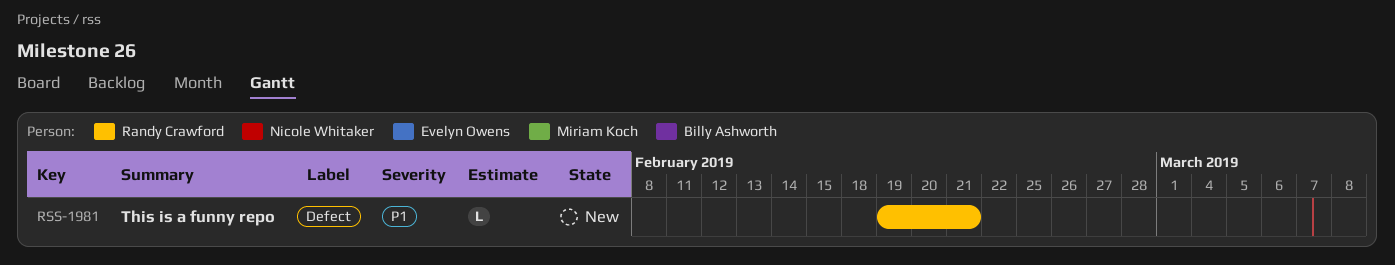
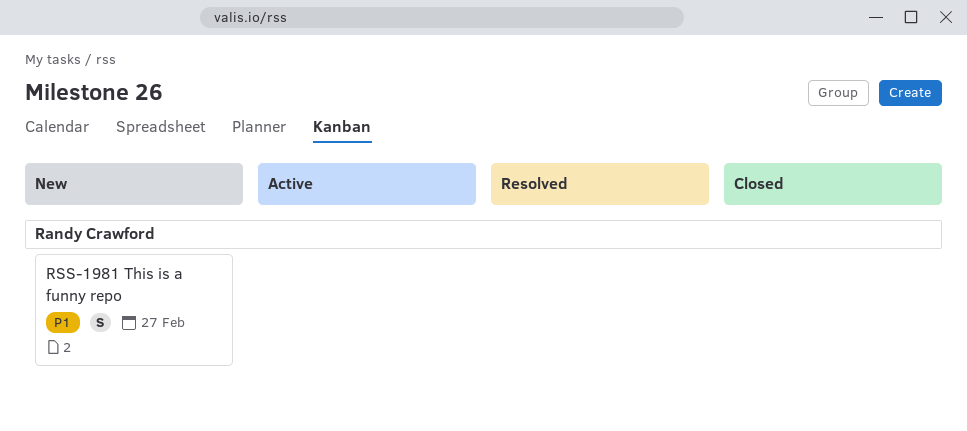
RSS-1981, estimate: L -> S
RSS-1981, due: Feb 21 -> Feb 27

